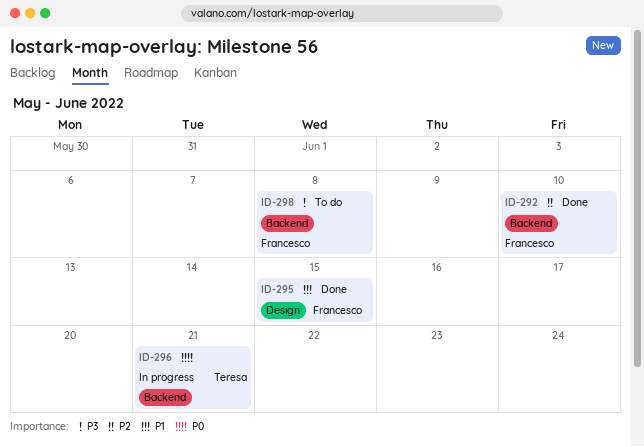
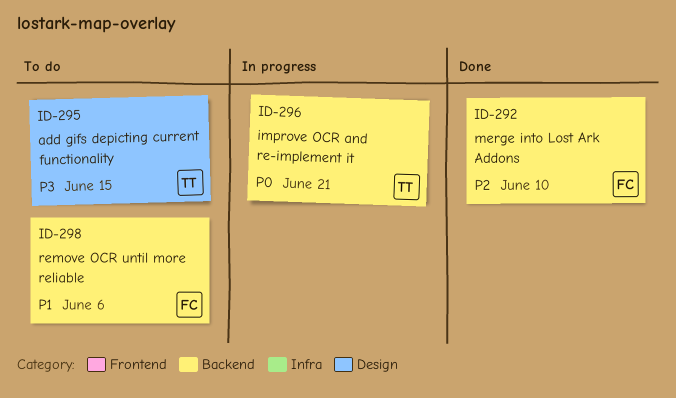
ID-295, status: Done -> To do
ID-295, owner: Francesco -> Teresa
ID-295, priority: P1 -> P3
ID-298, priority: P3 -> P1
ID-298, due: Jun 8 -> Jun 6

